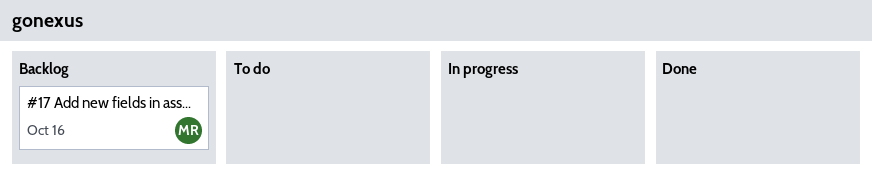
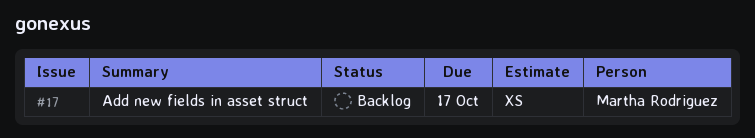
#17, due: Oct 16 -> Oct 17

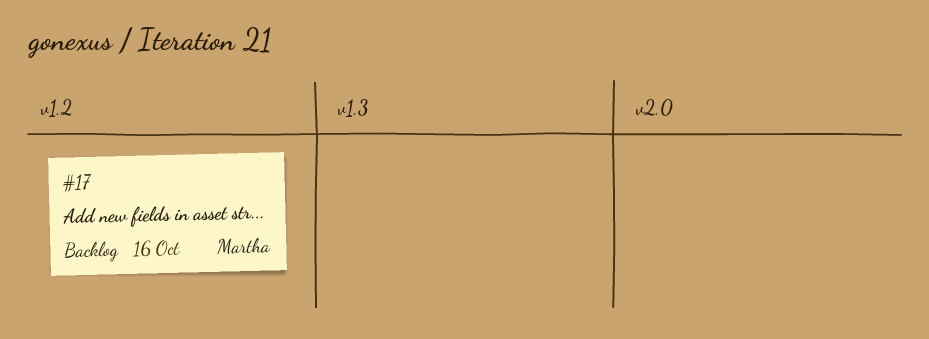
#17, due: Oct 17 -> Oct 16

